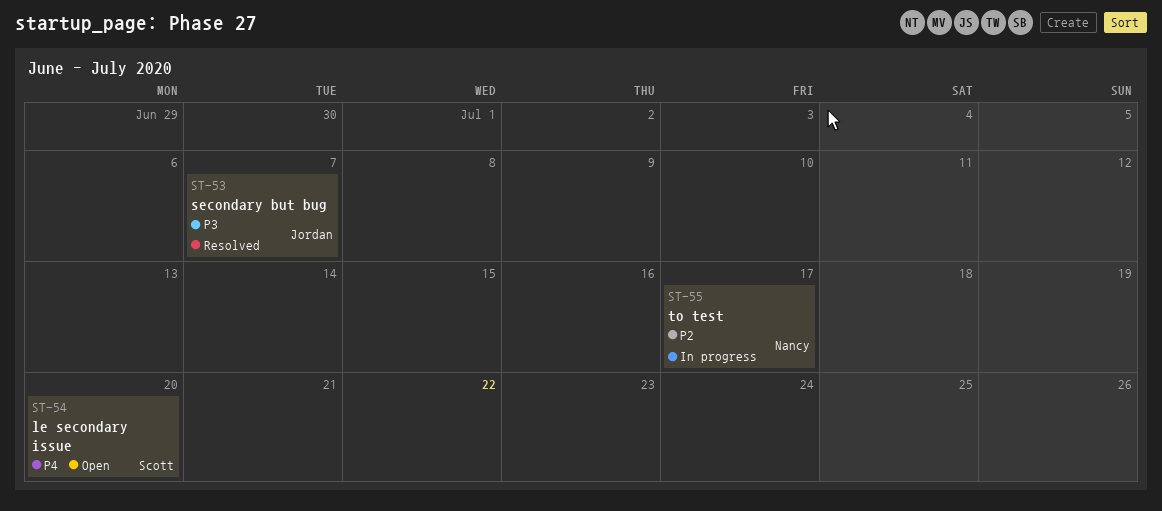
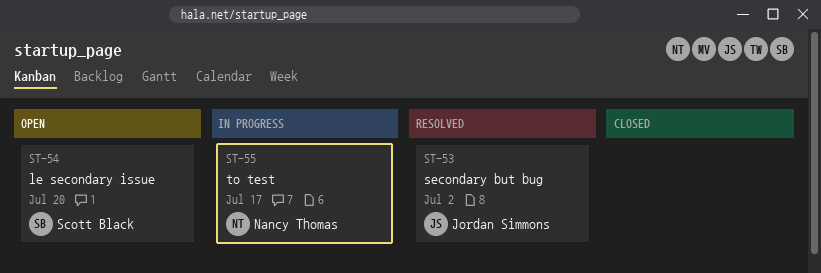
ST-53, due: Jul 7 -> Jul 2

